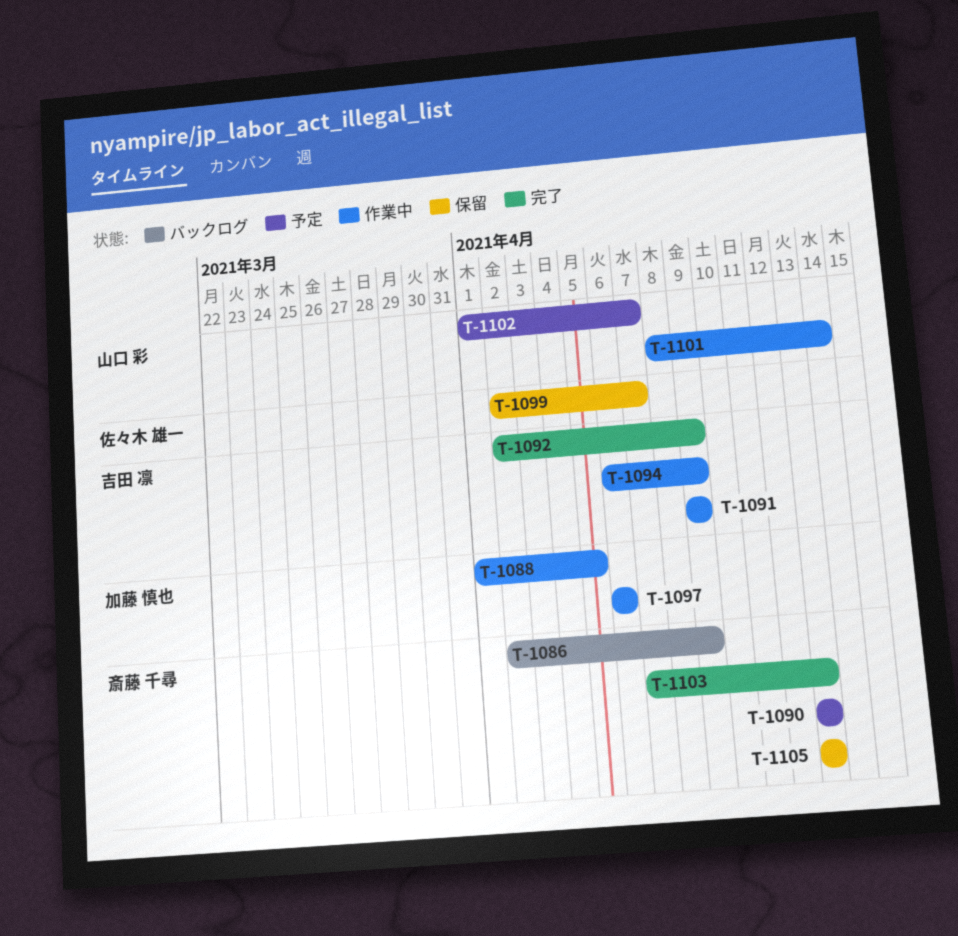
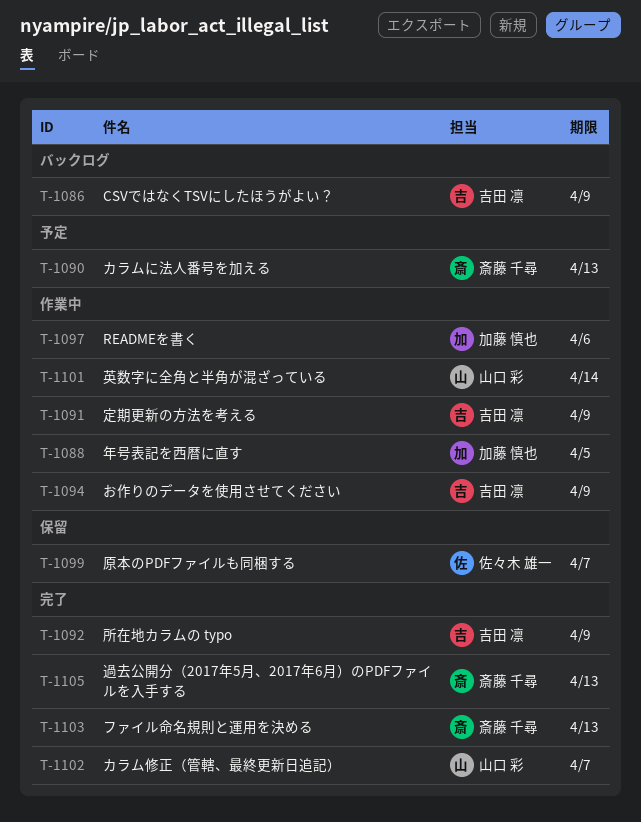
T-1086, owner: 斎藤 千尋 -> 吉田 凛
T-1102, status: 予定 -> 完了
T-1105, status: 保留 -> 完了

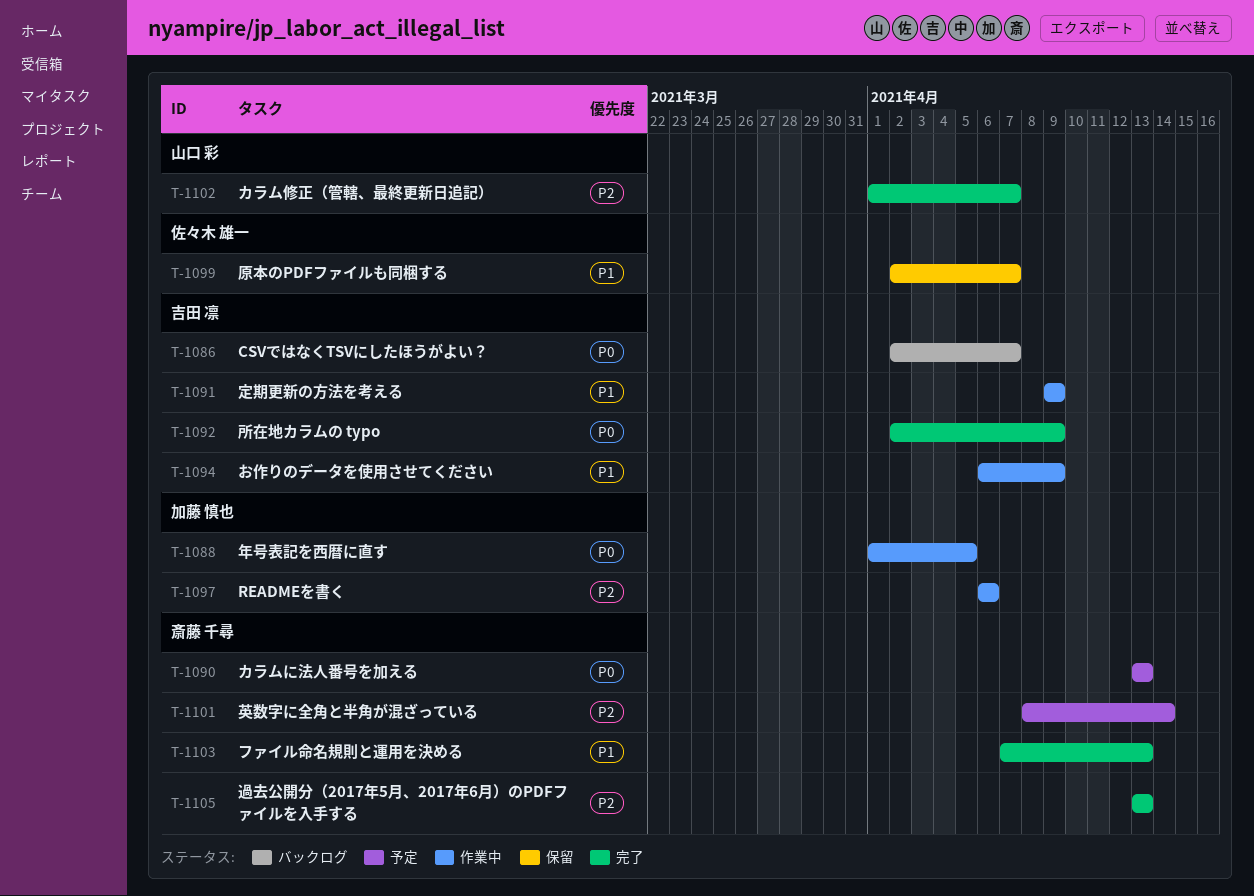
T-1086, due: Apr 9 -> Apr 7
T-1101, status: 作業中 -> 予定
T-1101, owner: 山口 彩 -> 斎藤 千尋

